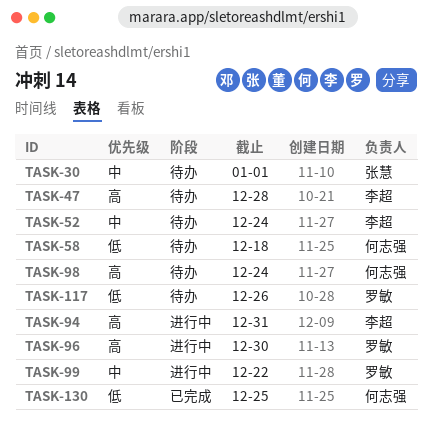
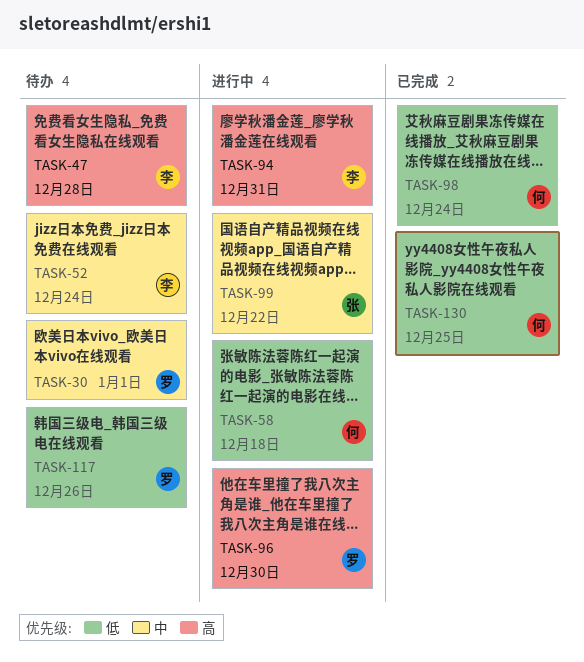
TASK-30, owner: 张慧 -> 罗敏
TASK-58, status: 待办 -> 进行中
TASK-98, status: 待办 -> 已完成
TASK-98, priority: 高 -> 低
TASK-99, owner: 罗敏 -> 张慧

